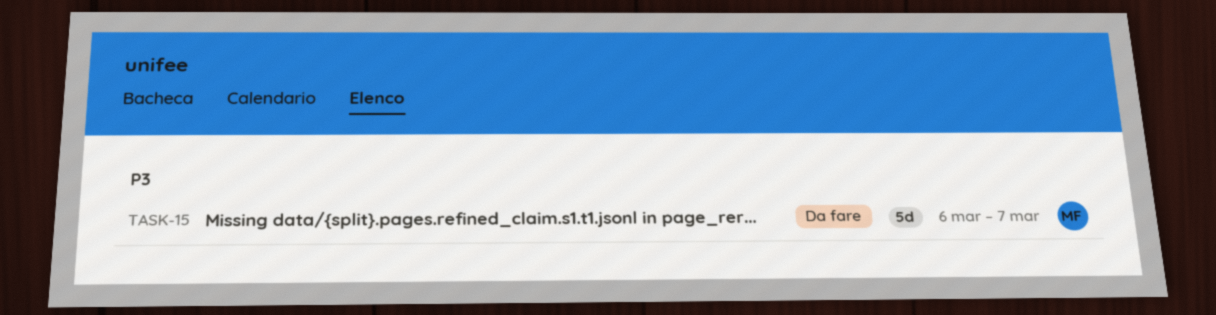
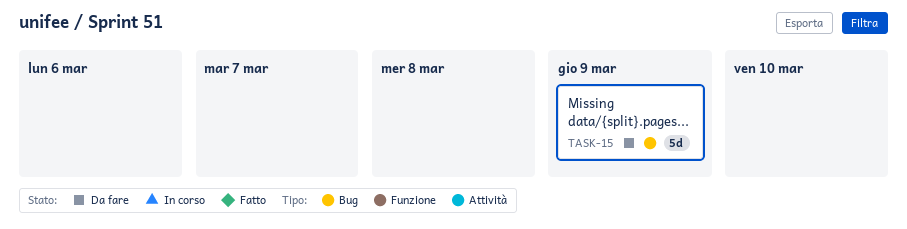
TASK-15, due: Mar 7 -> Mar 9

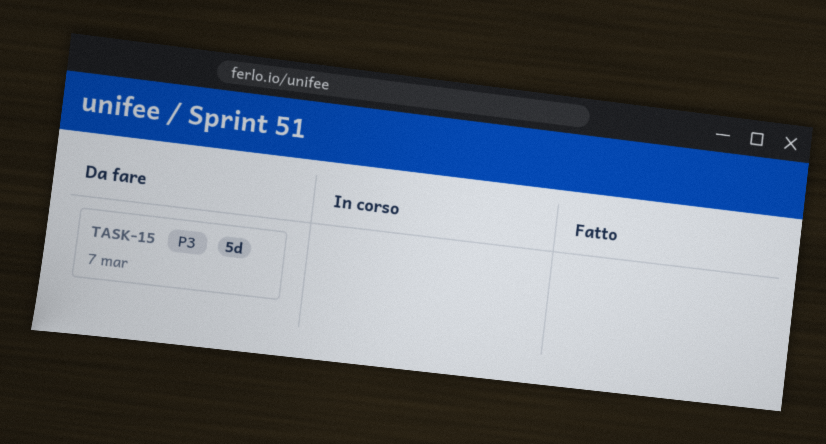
TASK-15, due: Mar 9 -> Mar 7

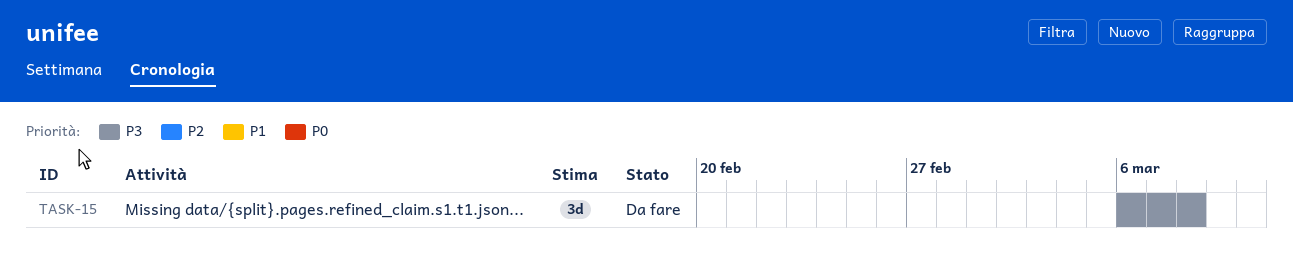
TASK-15, estimate: 5d -> 3d
TASK-15, due: Mar 7 -> Mar 8

